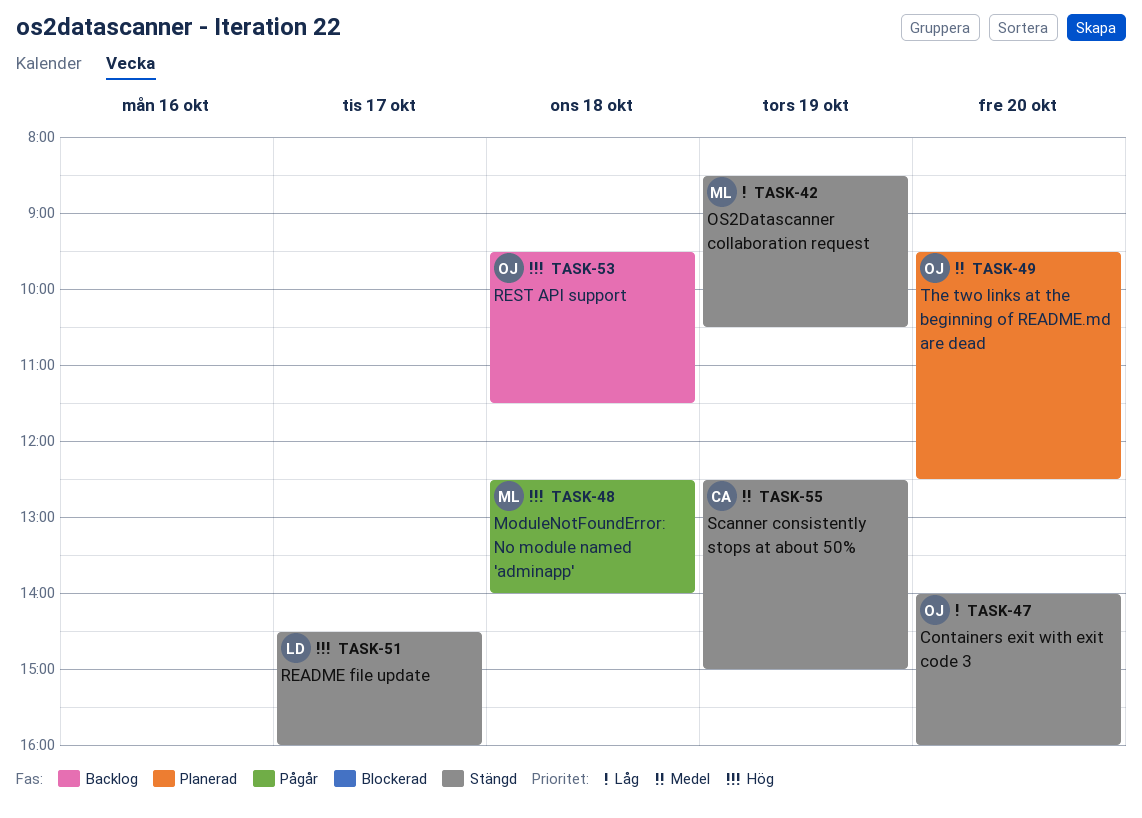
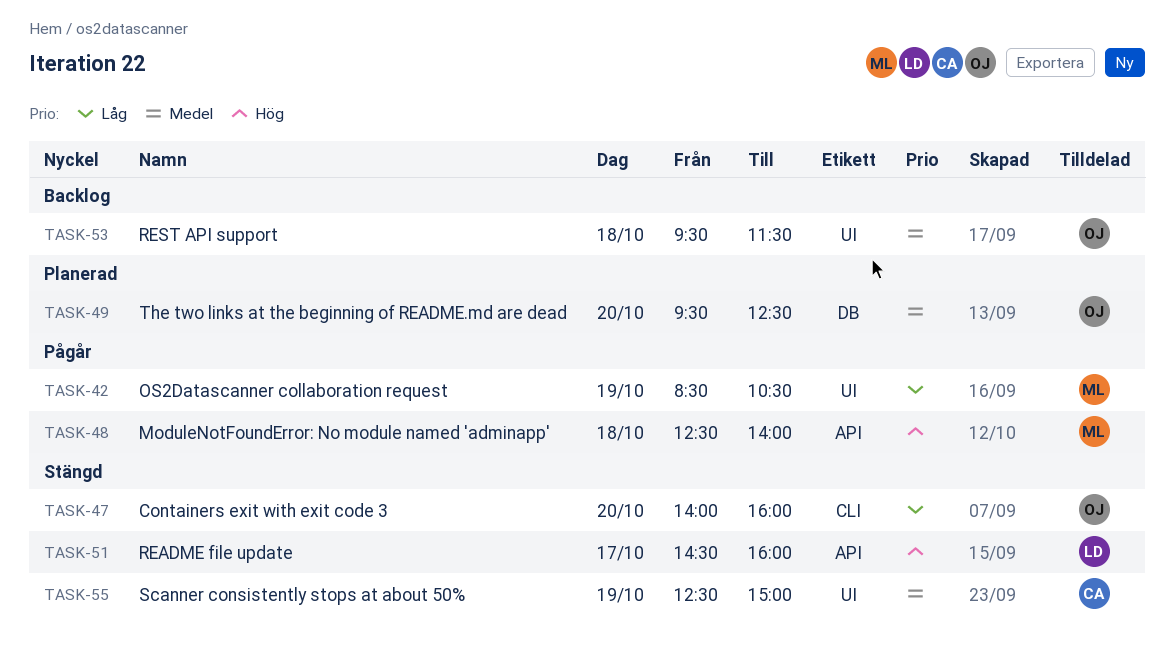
TASK-42, status: Stängd -> Pågår
TASK-53, priority: Hög -> Medel

